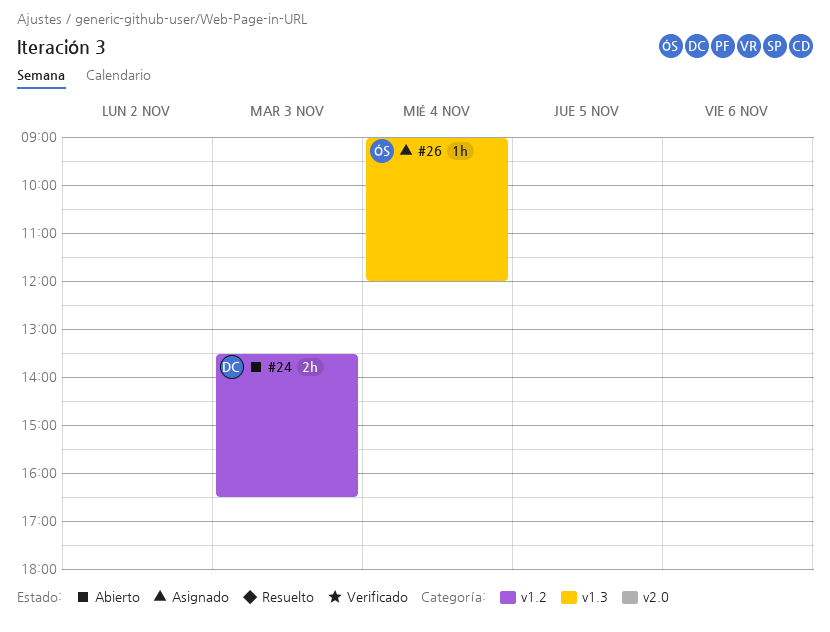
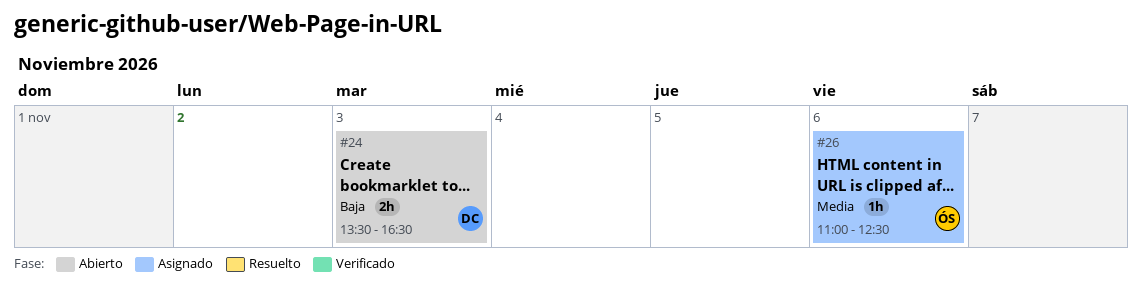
#26, day: Nov 4 -> Nov 6
#26, begins: 09:00 -> 11:00
#26, ends: 12:00 -> 12:30

